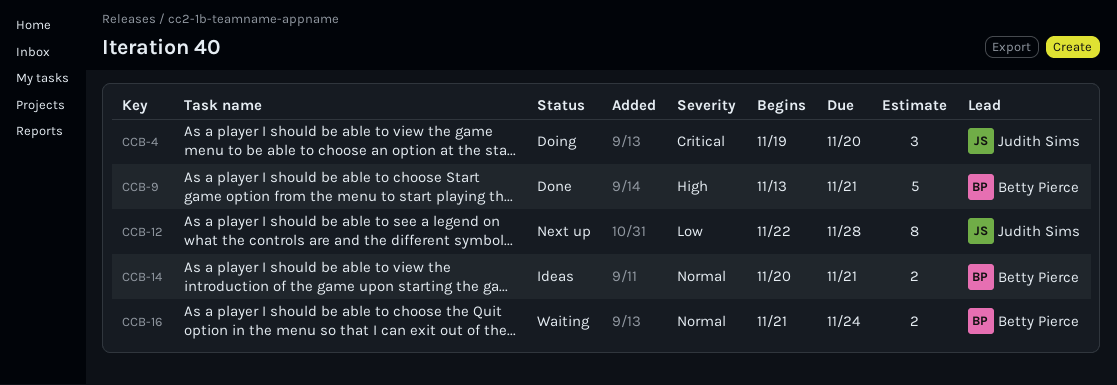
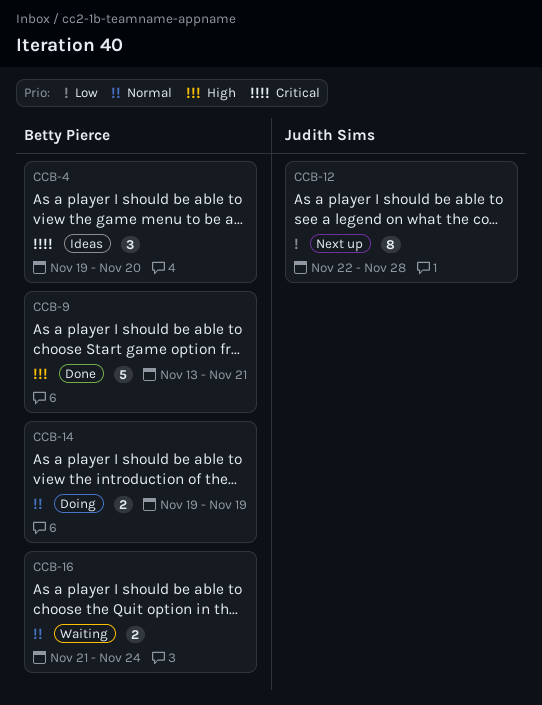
CCB-4, status: Doing -> Ideas
CCB-4, owner: Judith Sims -> Betty Pierce
CCB-14, status: Ideas -> Doing
CCB-14, start: Nov 20 -> Nov 19
CCB-14, due: Nov 21 -> Nov 19

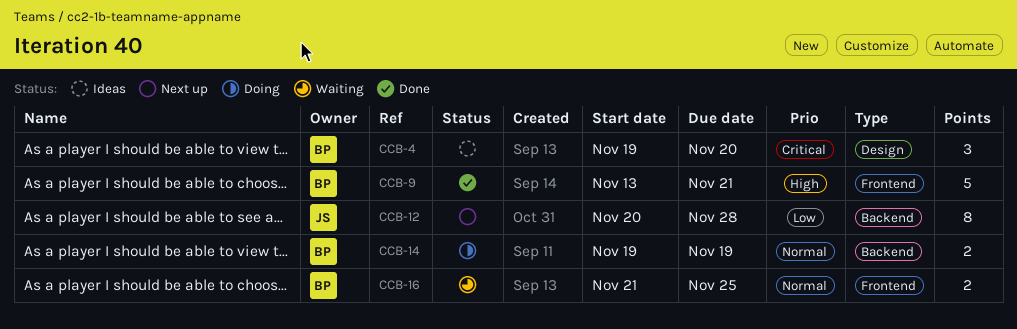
CCB-12, start: Nov 22 -> Nov 20
CCB-16, due: Nov 24 -> Nov 25

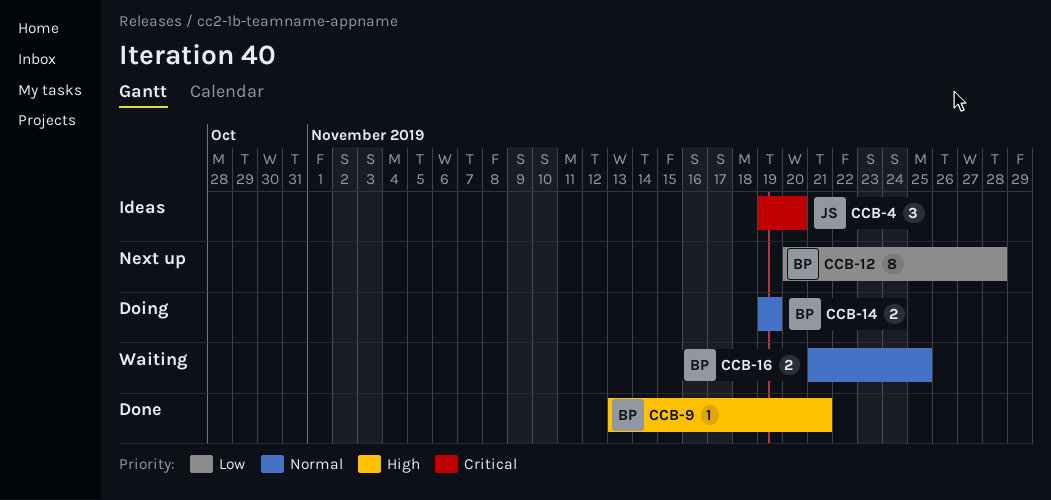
CCB-4, owner: BP -> JS
CCB-9, estimate: 5 -> 1
CCB-12, owner: JS -> BP

